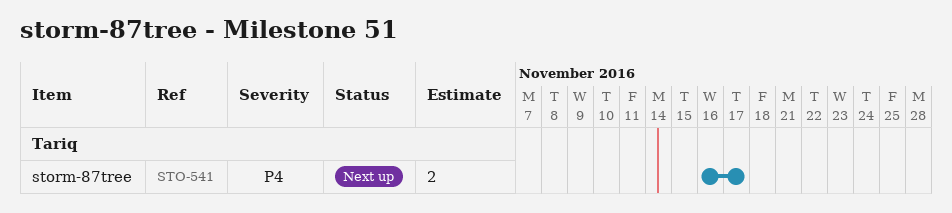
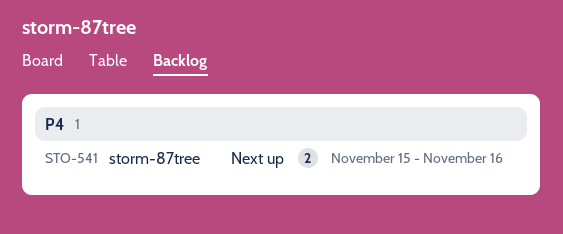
STO-541, start: Nov 16 -> Nov 15
STO-541, due: Nov 17 -> Nov 16

